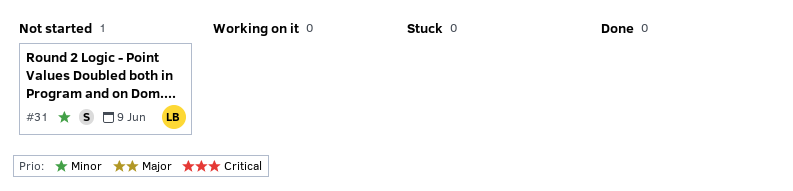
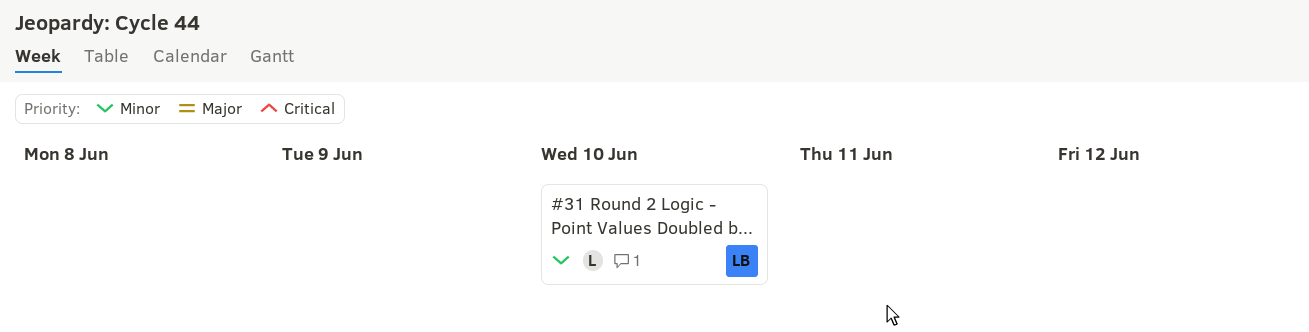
#31, estimate: S -> L
#31, due: Jun 9 -> Jun 10

